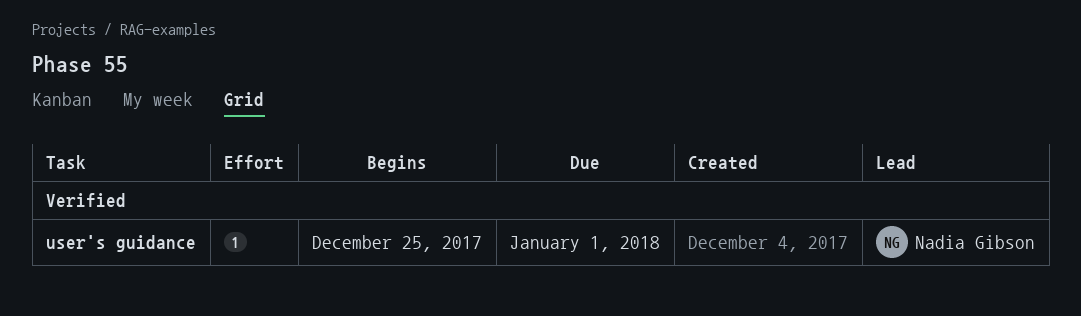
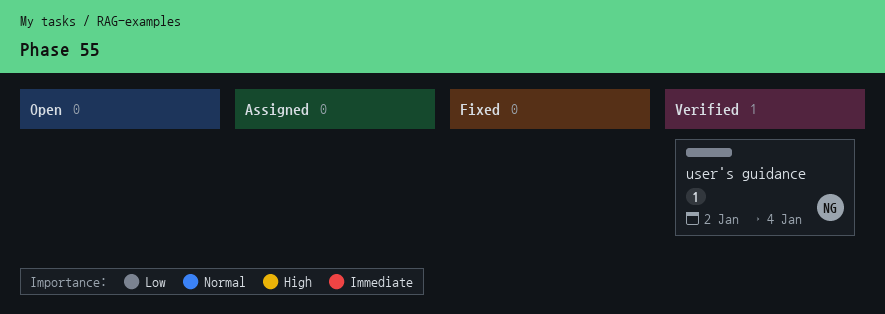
user's guidance, start: Dec 25 -> Jan 2
user's guidance, due: Jan 1 -> Jan 4

